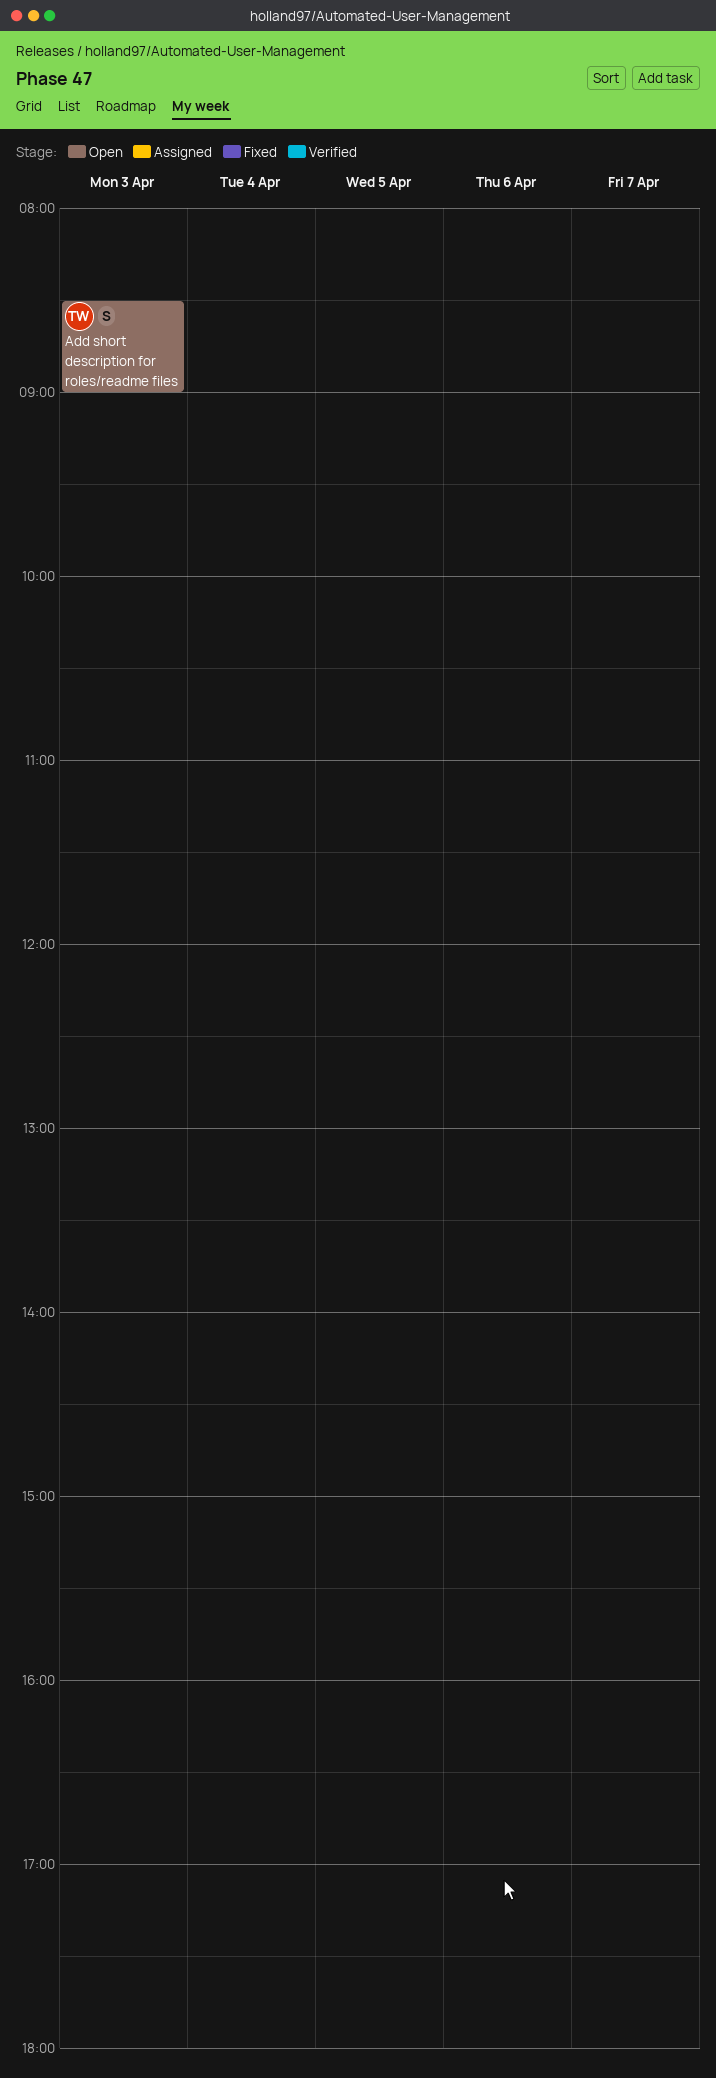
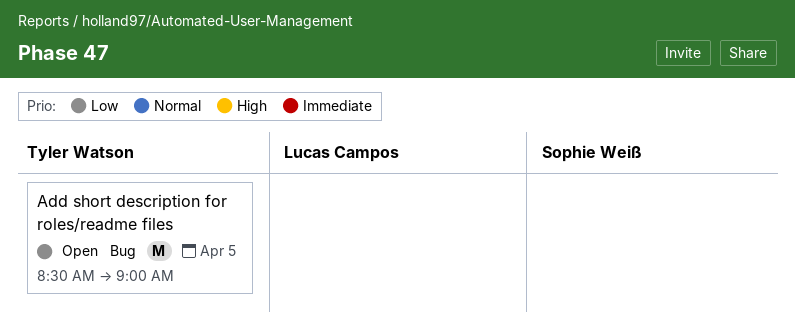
Add short description for roles/readme files, estimate: S -> M
Add short description for roles/readme files, day: Apr 3 -> Apr 5

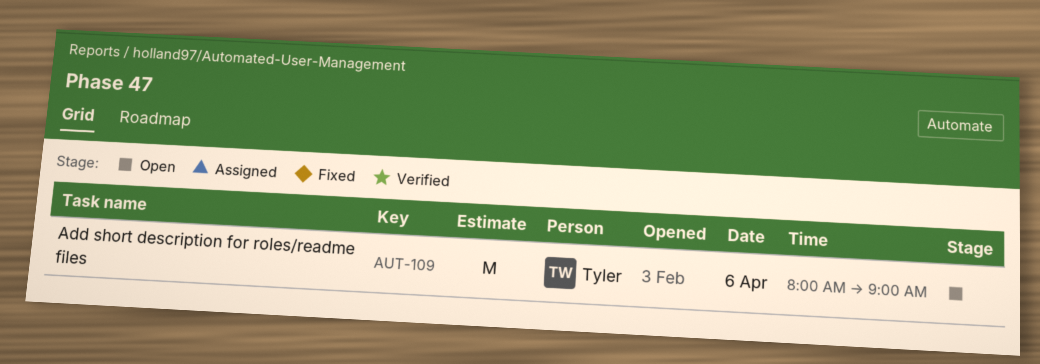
Add short description for roles/readme files, day: Apr 5 -> Apr 6
Add short description for roles/readme files, begins: 08:30 -> 08:00

